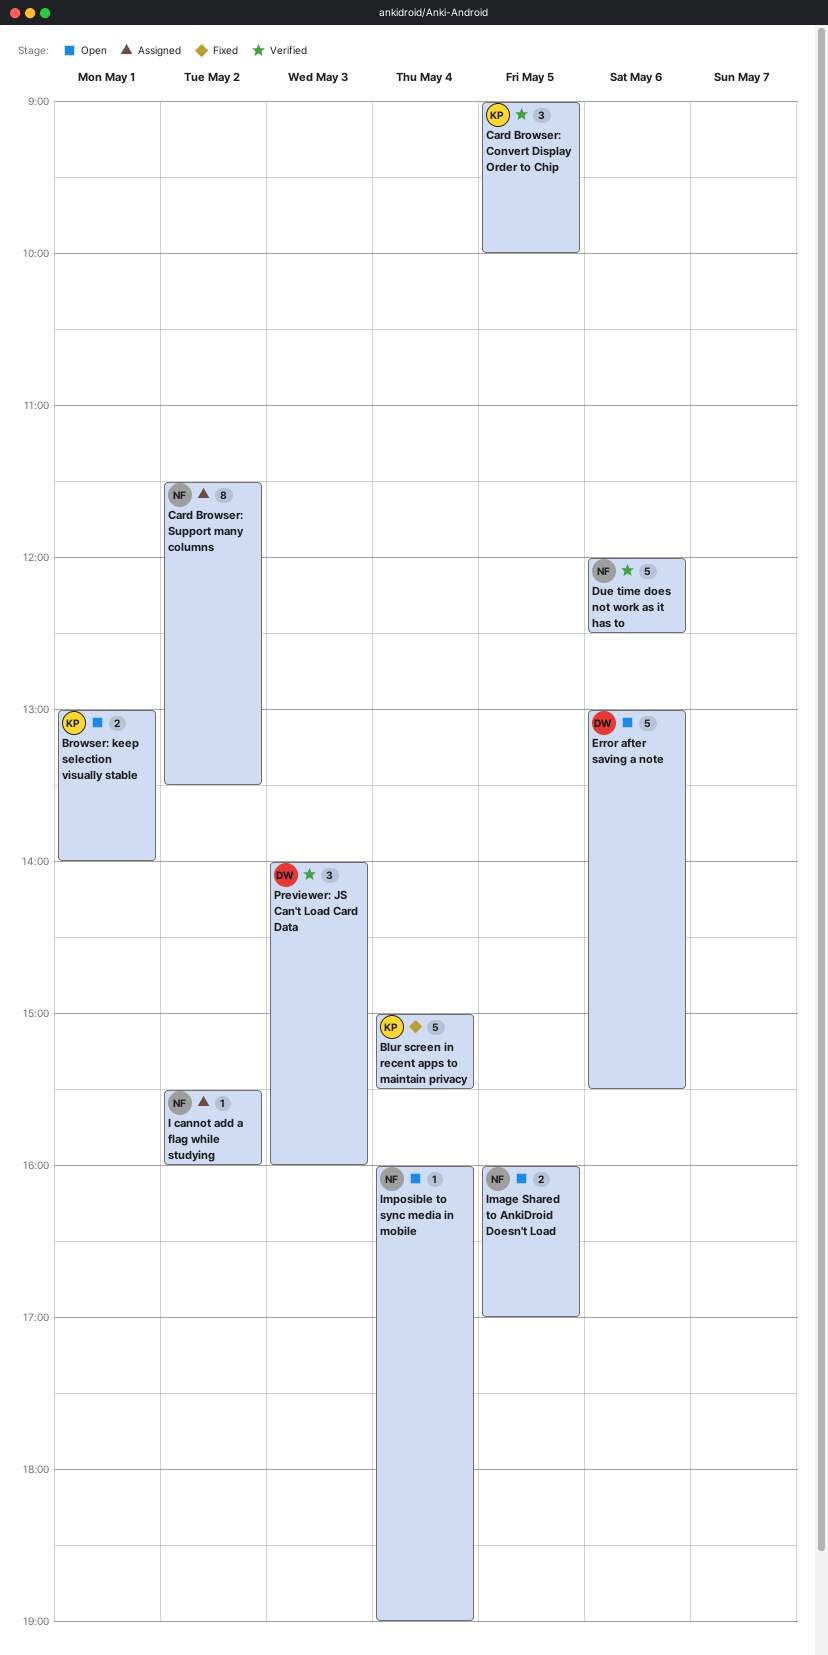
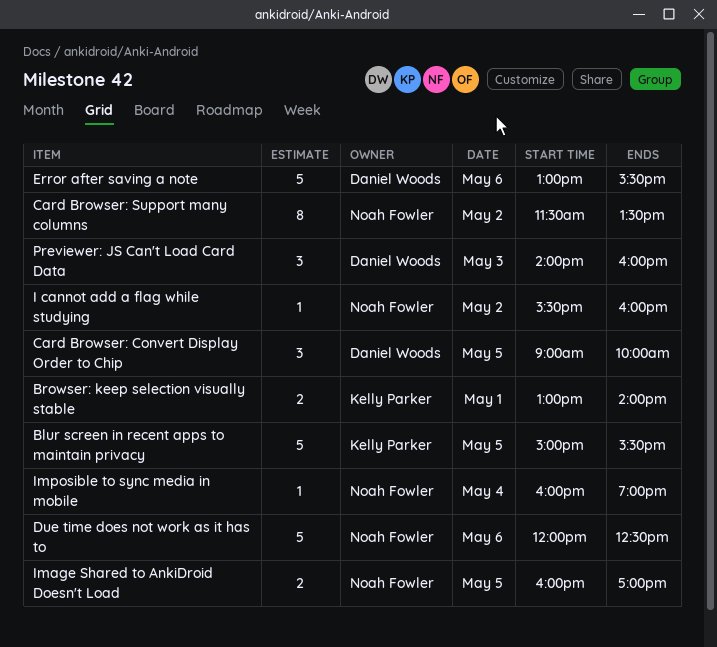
Blur screen in recent apps to maintain privacy, day: May 4 -> May 5
Card Browser: Convert Display Order to Chip, owner: Kelly Parker -> Daniel Woods

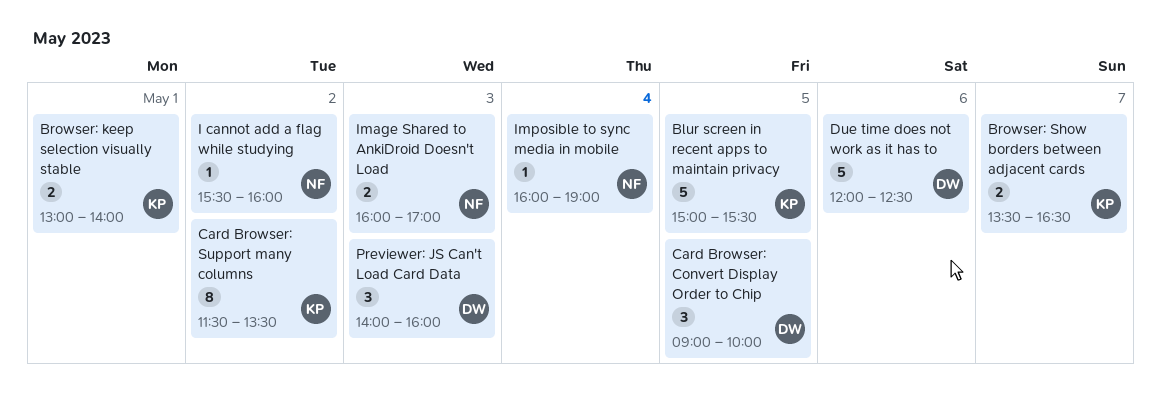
Browser: Show borders between adjacent cards: none -> present
Card Browser: Support many columns, owner: Noah Fowler -> Kelly Parker
Due time does not work as it has to, owner: Noah Fowler -> Daniel Woods
Error after saving a note: present -> none
Image Shared to AnkiDroid Doesn't Load, day: May 5 -> May 3

